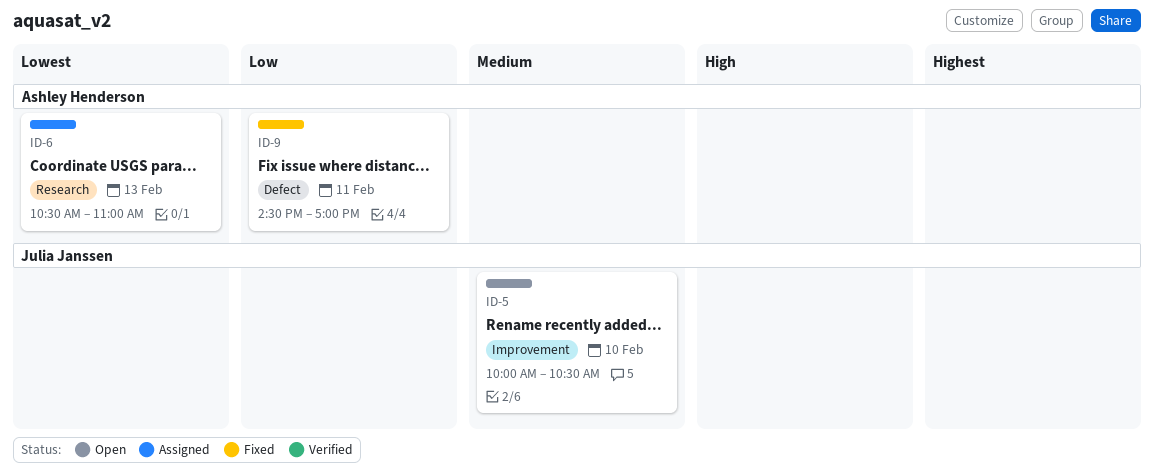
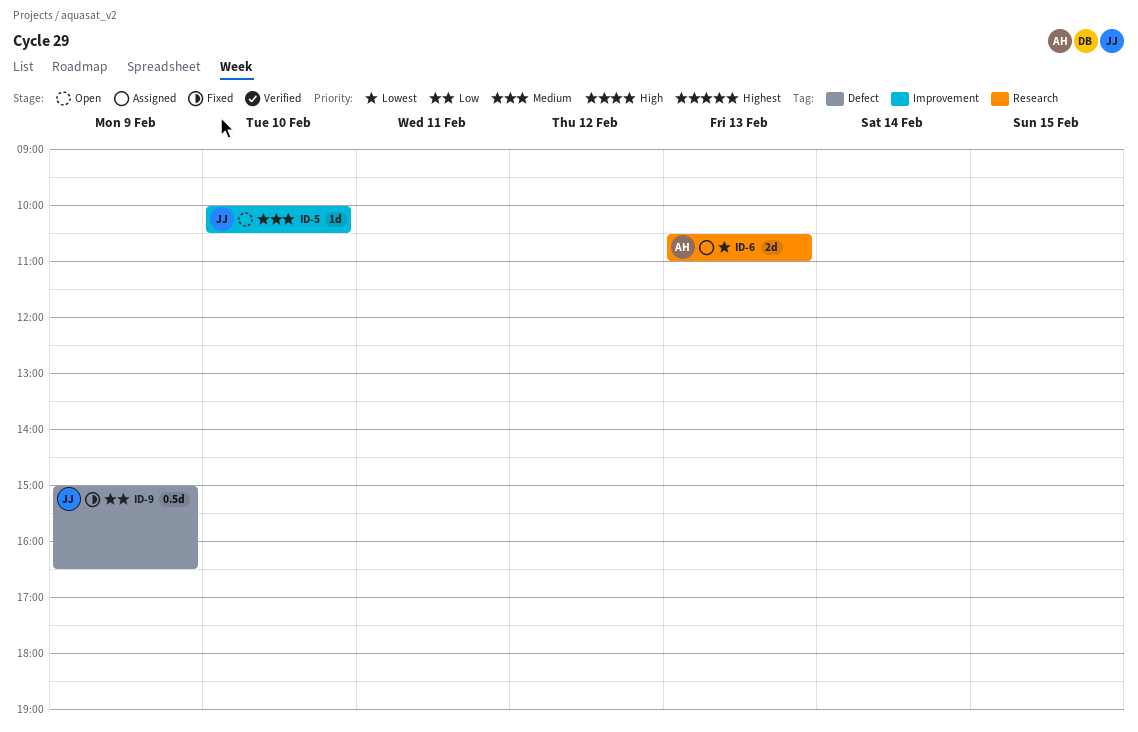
ID-9, owner: Ashley Henderson -> Julia Janssen
ID-9, day: Feb 11 -> Feb 9
ID-9, begins: 14:30 -> 15:00
ID-9, ends: 17:00 -> 16:30

